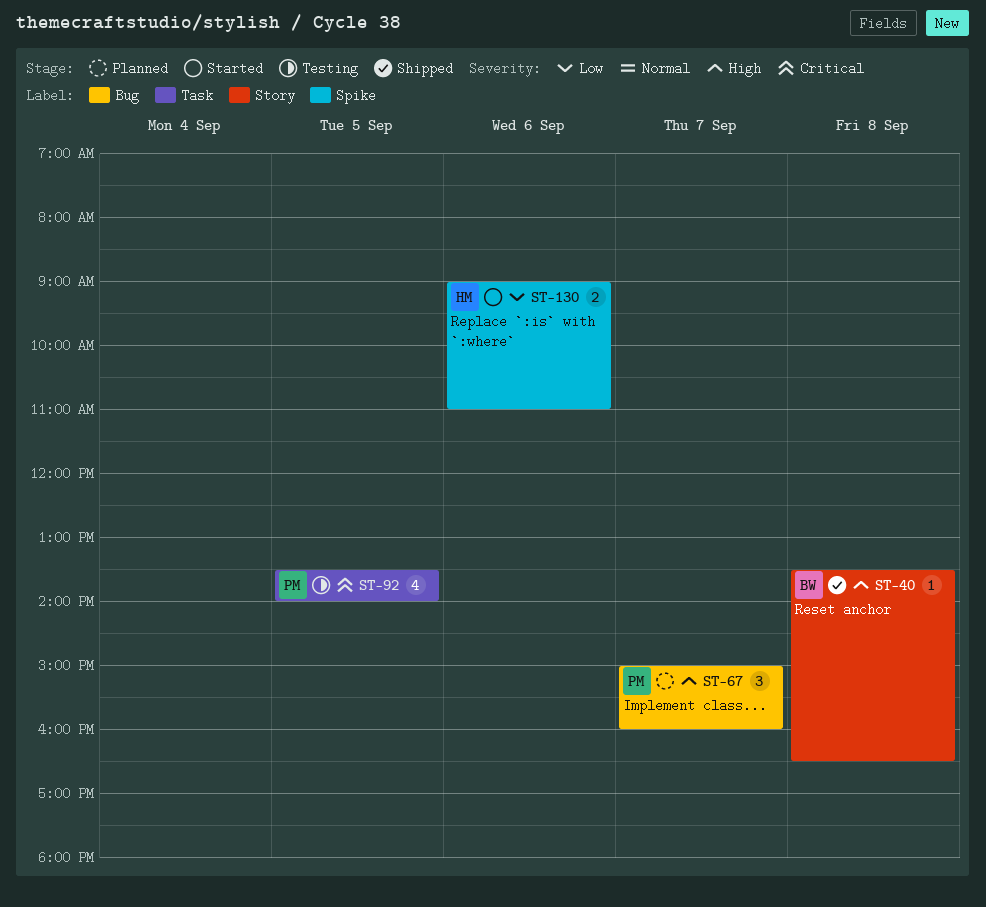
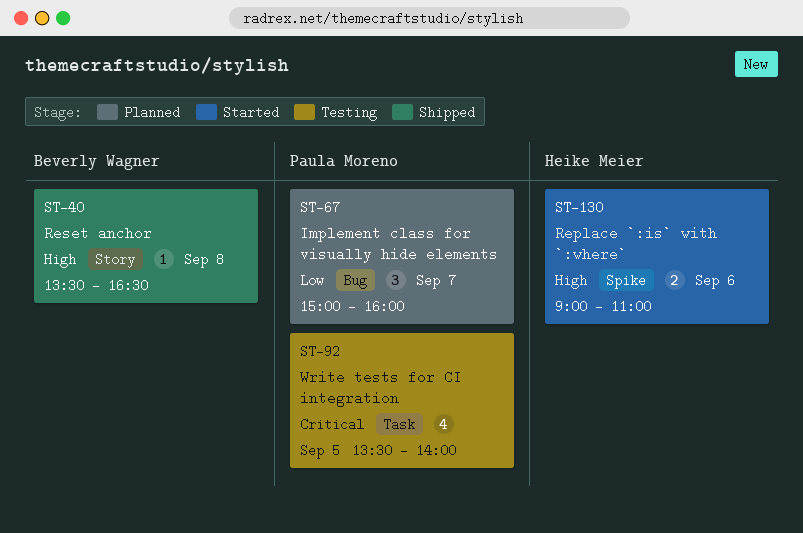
ST-67, priority: High -> Low
ST-130, priority: Low -> High

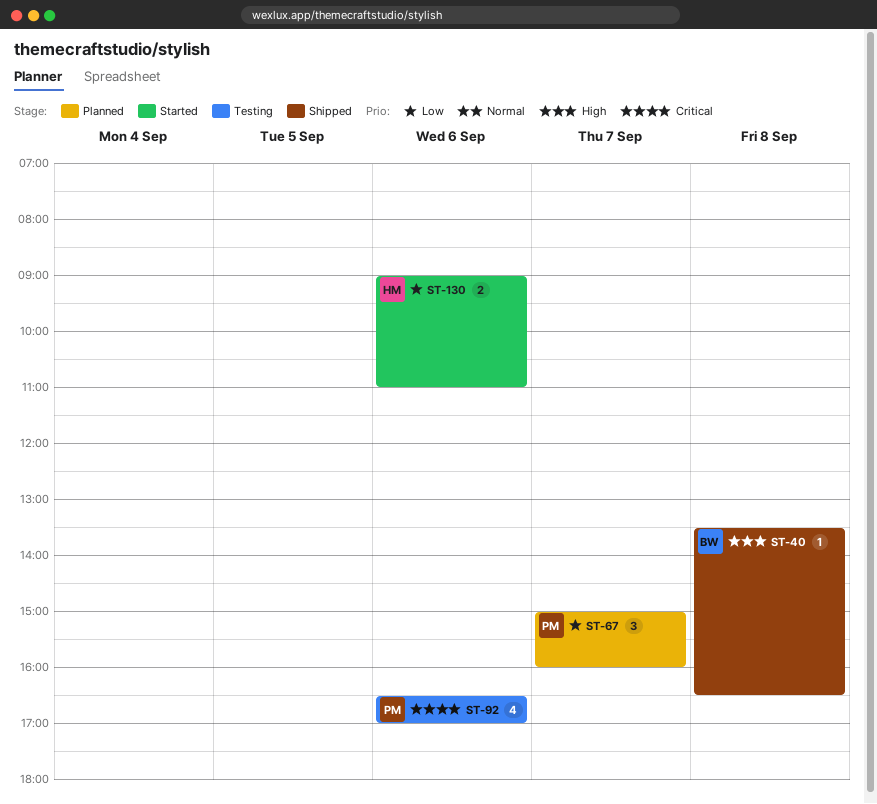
ST-92, day: Sep 5 -> Sep 6
ST-92, begins: 13:30 -> 16:30
ST-92, ends: 14:00 -> 17:00
ST-130, priority: High -> Low

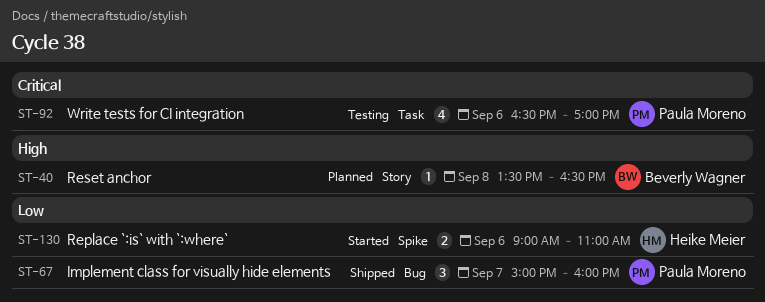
ST-40, status: Shipped -> Planned
ST-67, status: Planned -> Shipped

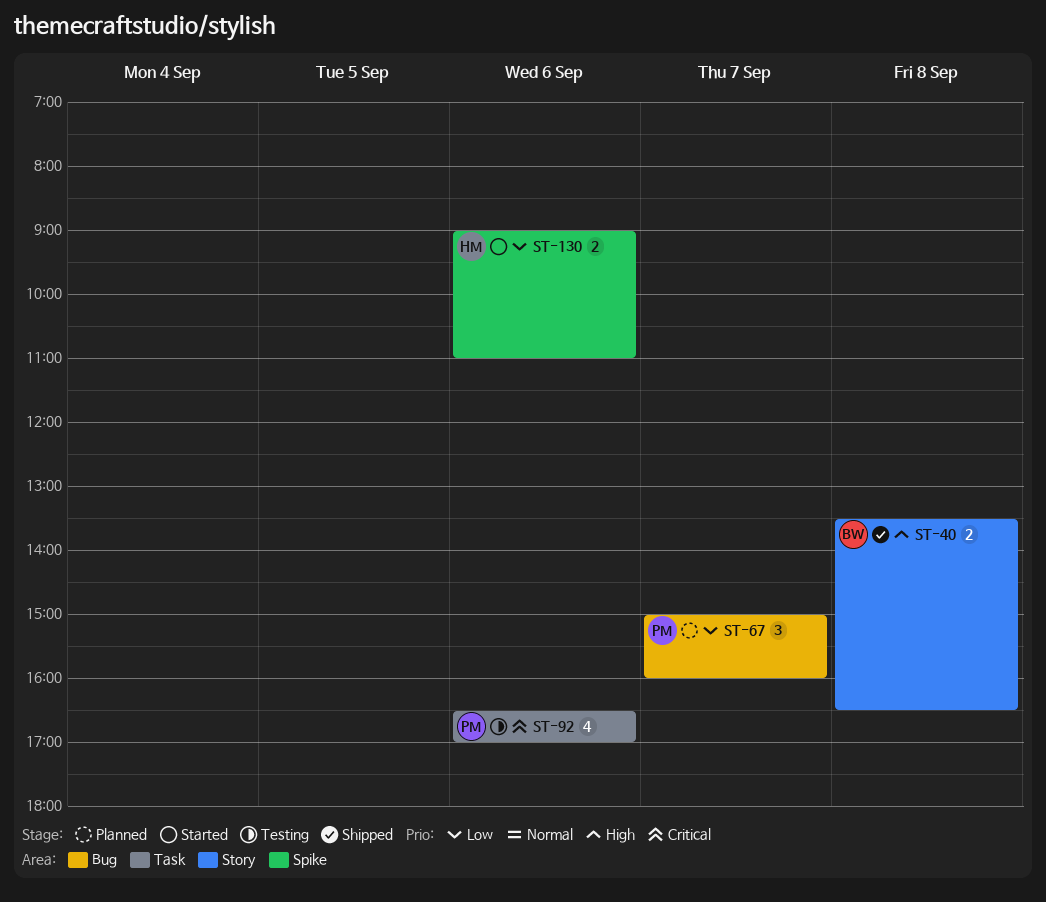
ST-40, status: Planned -> Shipped
ST-40, estimate: 1 -> 2
ST-67, status: Shipped -> Planned

